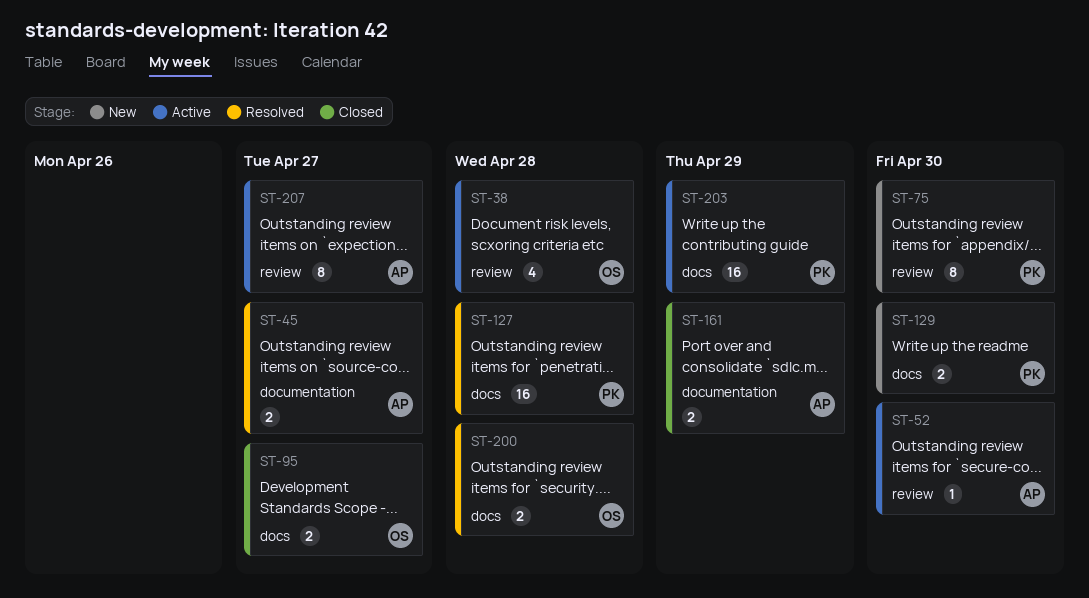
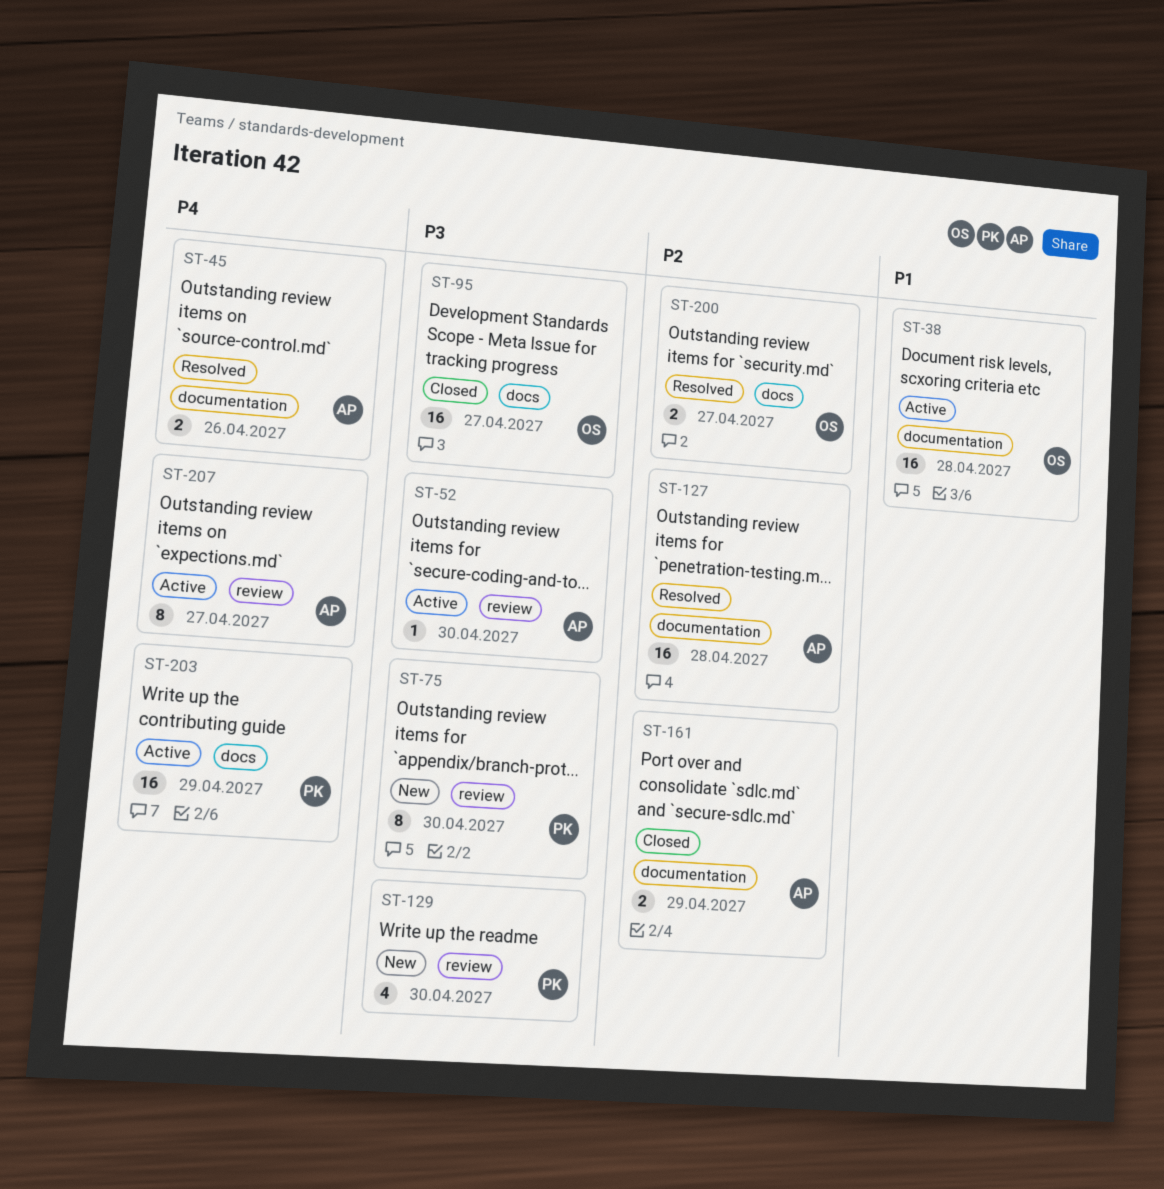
ST-38, label: review -> documentation
ST-38, estimate: 4 -> 16
ST-45, due: Apr 27 -> Apr 26
ST-95, estimate: 2 -> 16
ST-127, owner: PK -> AP
ST-127, label: docs -> documentation
ST-129, label: docs -> review
ST-129, estimate: 2 -> 4
ST-200, due: Apr 28 -> Apr 27

